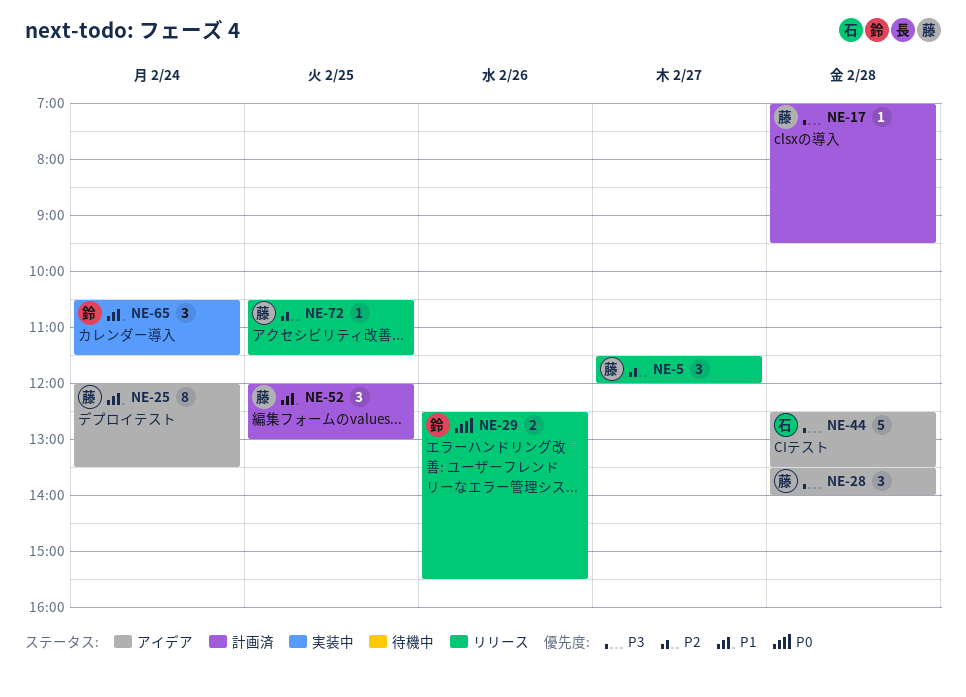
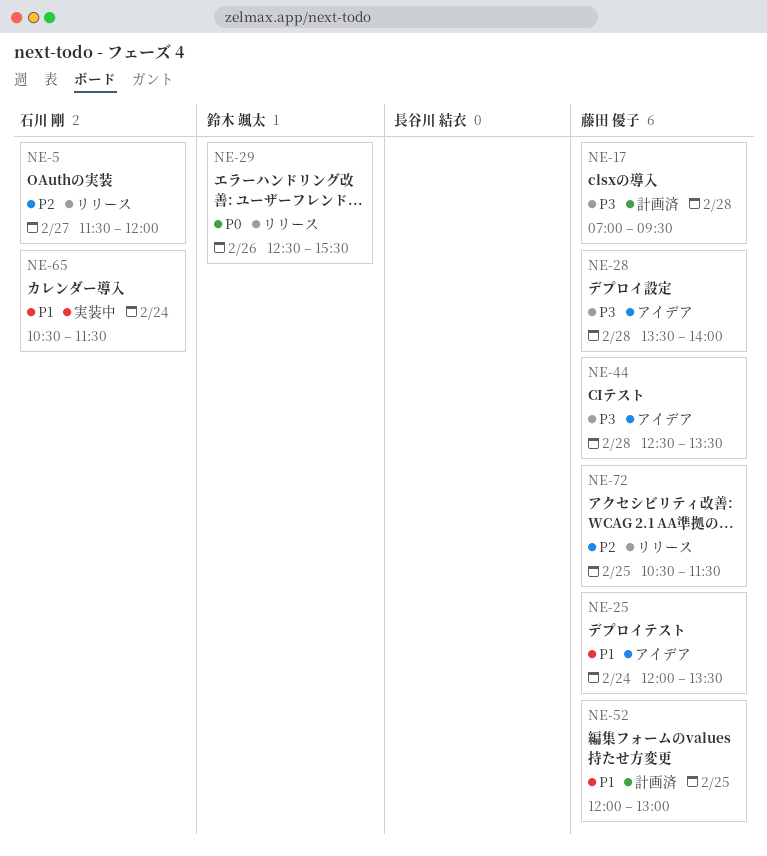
NE-5, owner: 藤田 優子 -> 石川 剛
NE-44, owner: 石川 剛 -> 藤田 優子
NE-65, owner: 鈴木 颯太 -> 石川 剛

